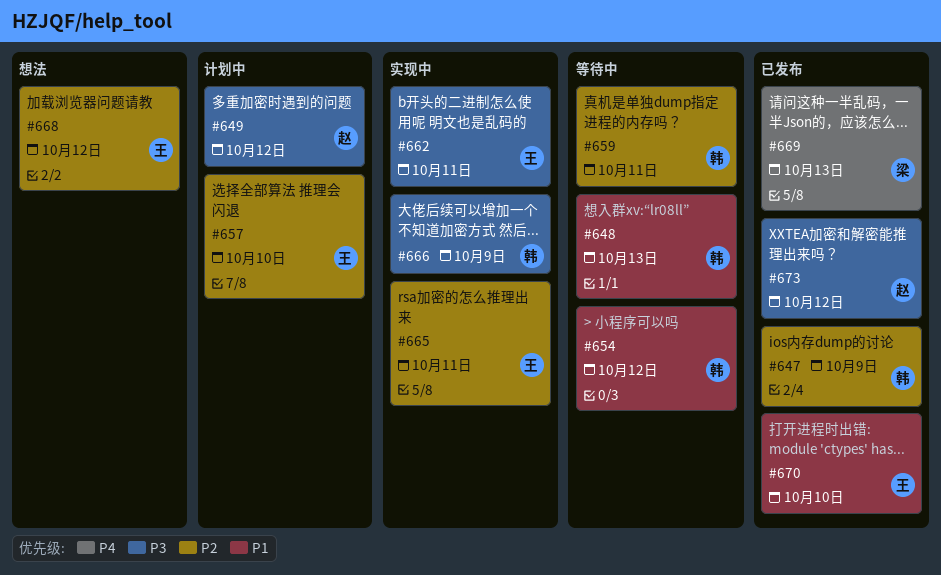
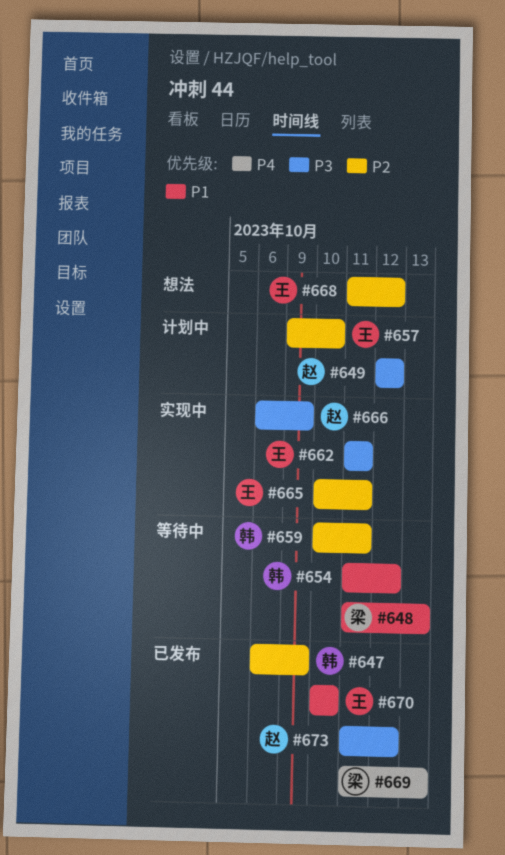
#648, owner: 韩 -> 梁
#666, owner: 韩 -> 赵

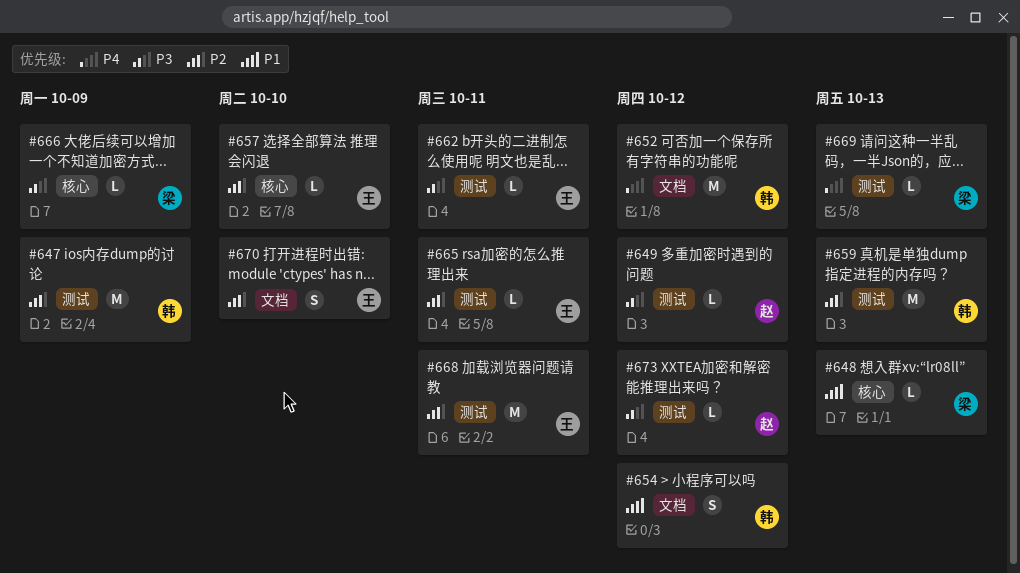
#652: none -> present
#659, due: Oct 11 -> Oct 13
#666, owner: 赵 -> 梁
#668, due: Oct 12 -> Oct 11
#670, priority: P1 -> P2

